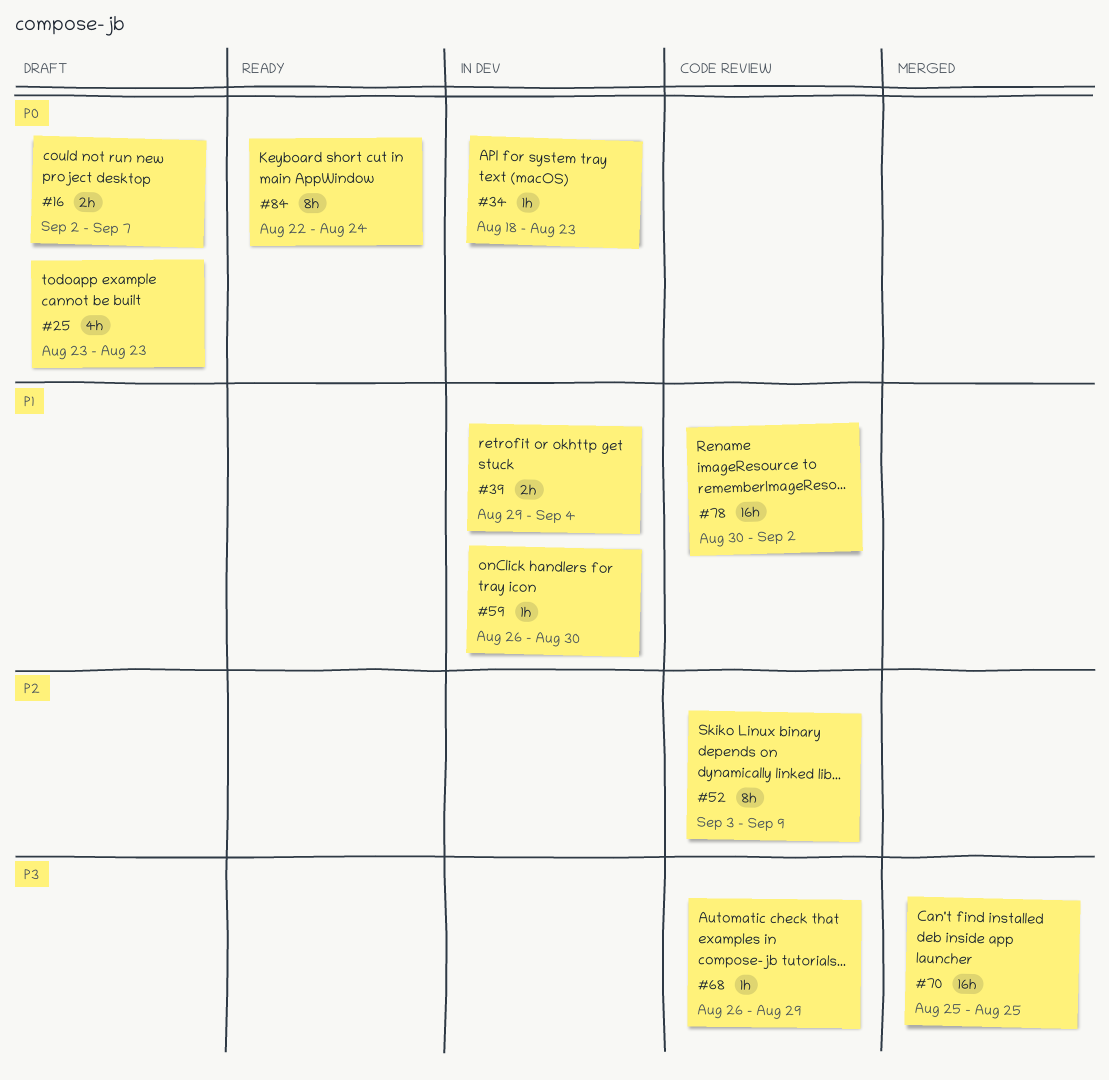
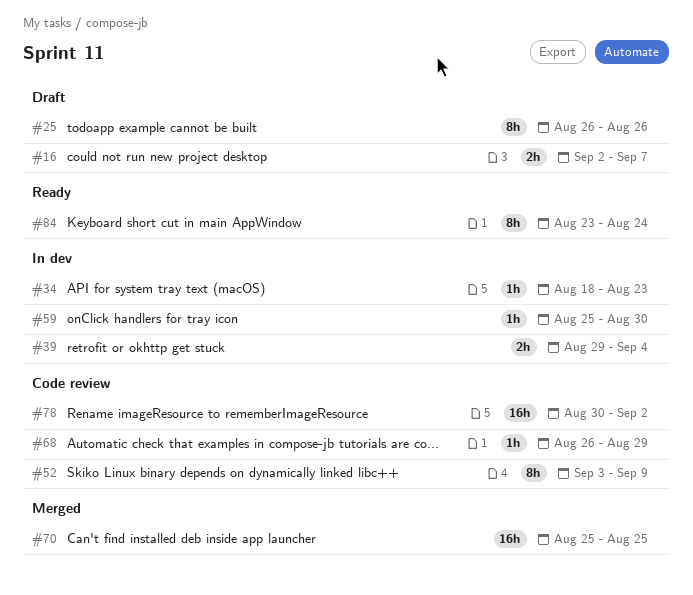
#25, estimate: 4h -> 8h
#25, start: Aug 23 -> Aug 26
#25, due: Aug 23 -> Aug 26
#59, start: Aug 26 -> Aug 25
#84, start: Aug 22 -> Aug 23

